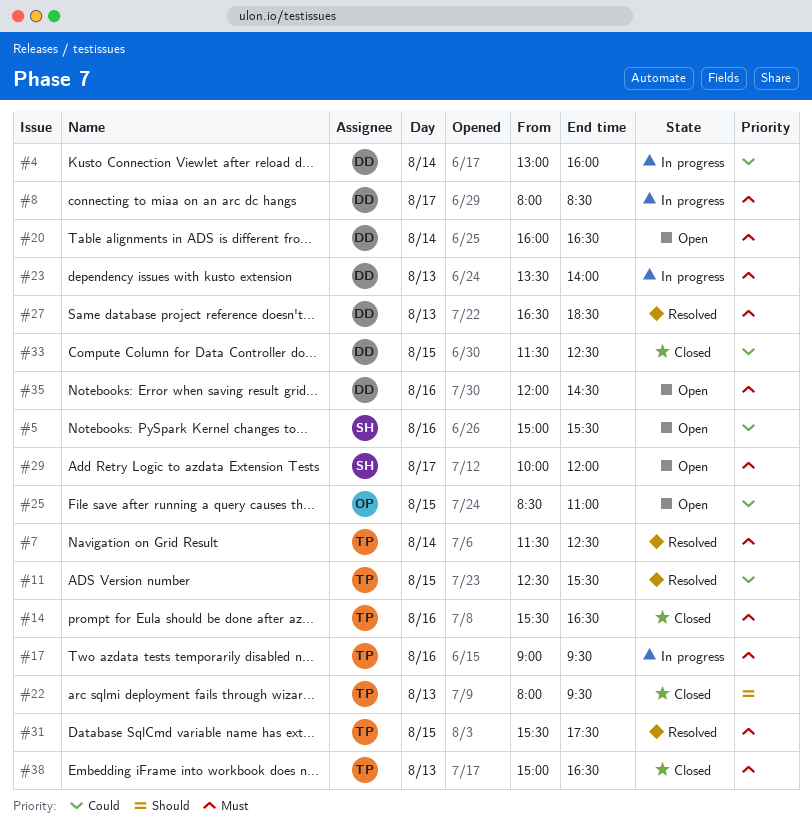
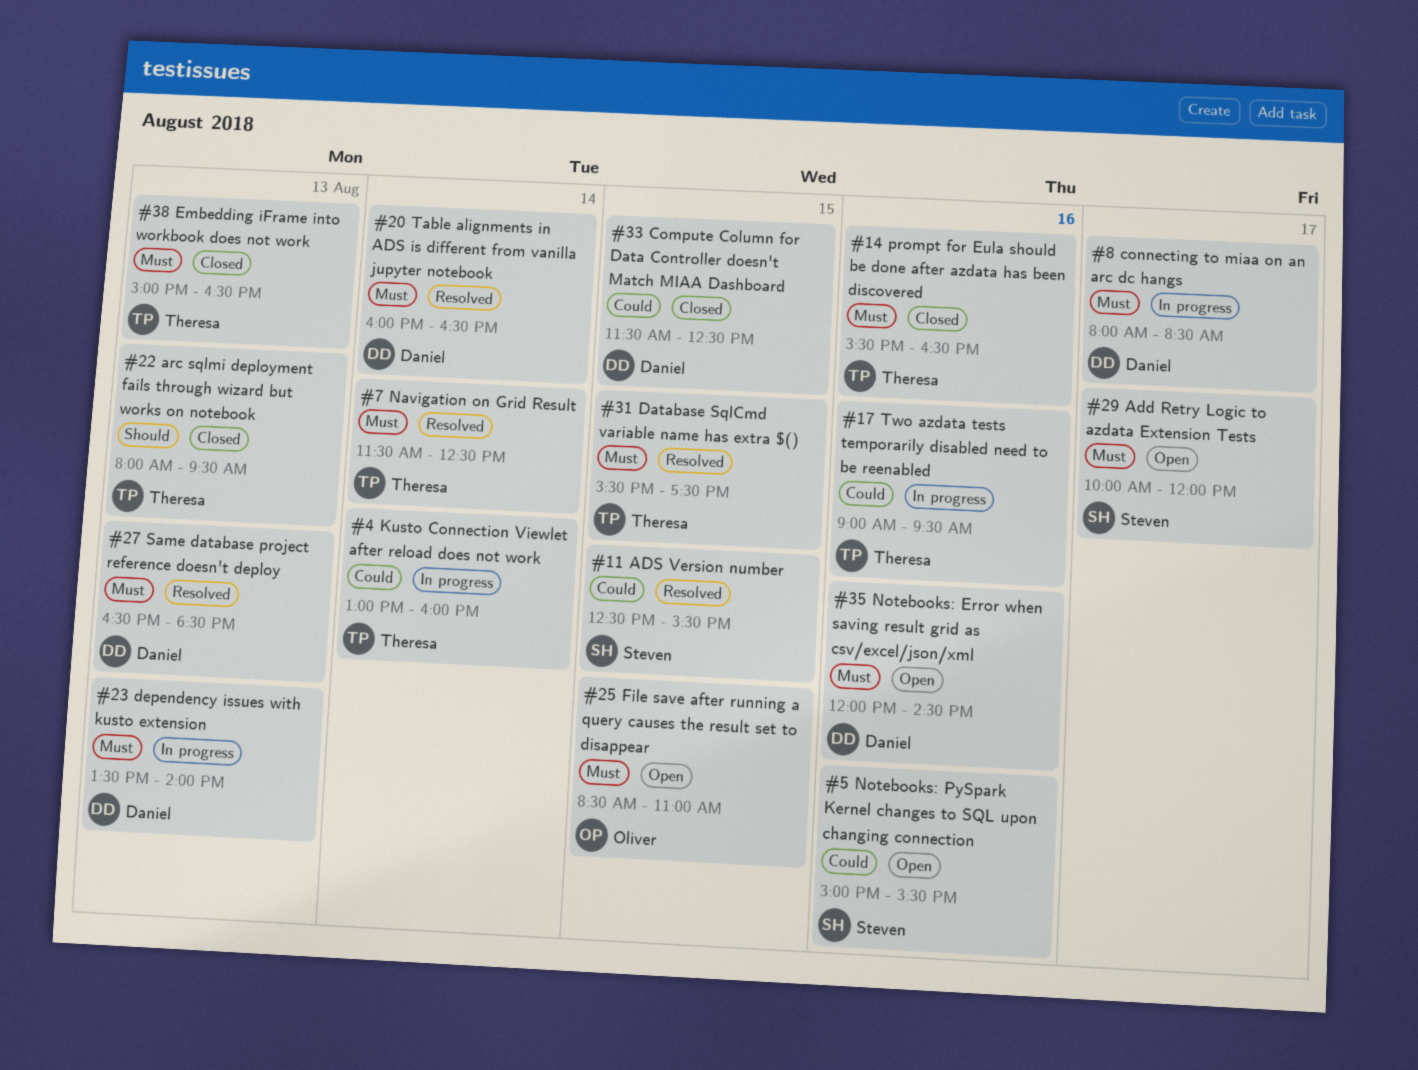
#4, owner: Daniel -> Theresa
#11, owner: Theresa -> Steven
#17, priority: Must -> Could
#20, status: Open -> Resolved
#25, priority: Could -> Must

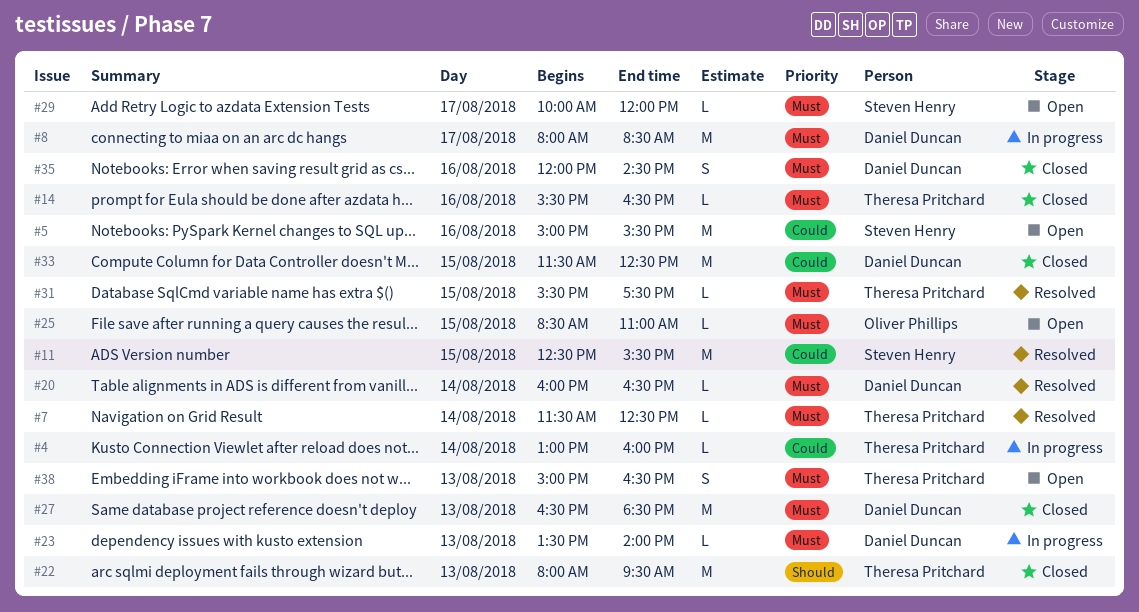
#17: present -> none
#27, status: Resolved -> Closed
#35, status: Open -> Closed
#38, status: Closed -> Open

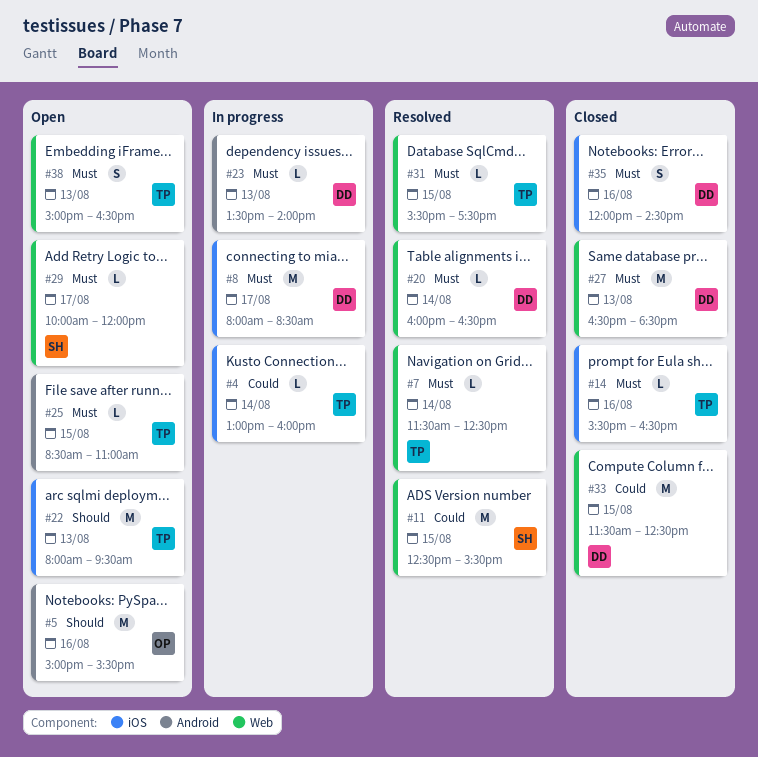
#5, owner: Steven Henry -> Oliver Phillips
#5, priority: Could -> Should
#22, status: Closed -> Open
#25, owner: Oliver Phillips -> Theresa Pritchard

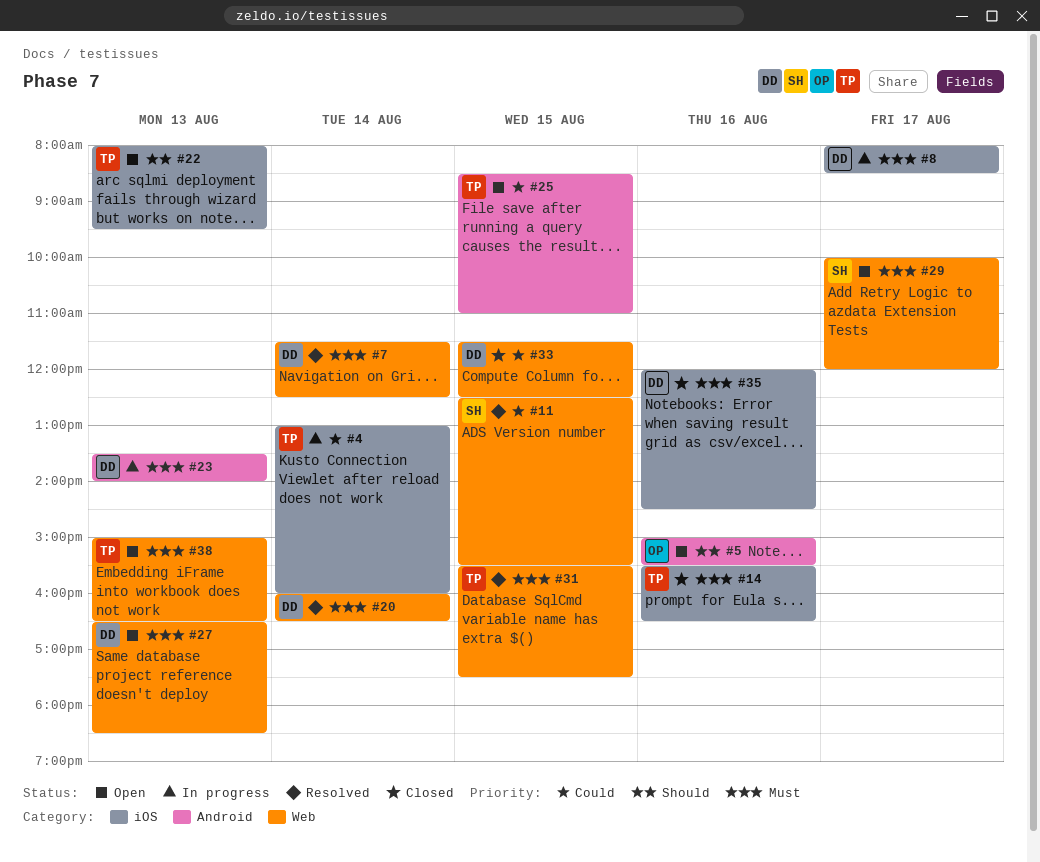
#7, owner: TP -> DD
#25, priority: Must -> Could
#27, status: Closed -> Open

